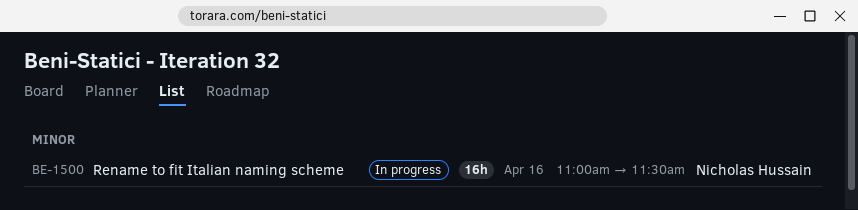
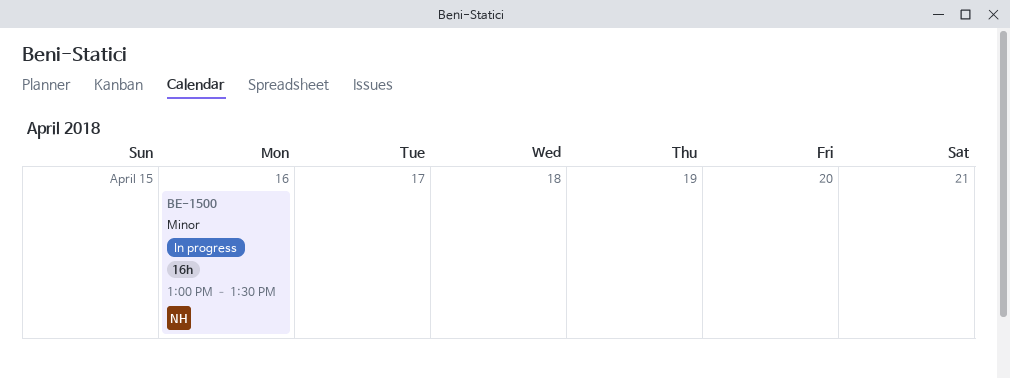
BE-1500, begins: 11:00 -> 13:00
BE-1500, ends: 11:30 -> 13:30

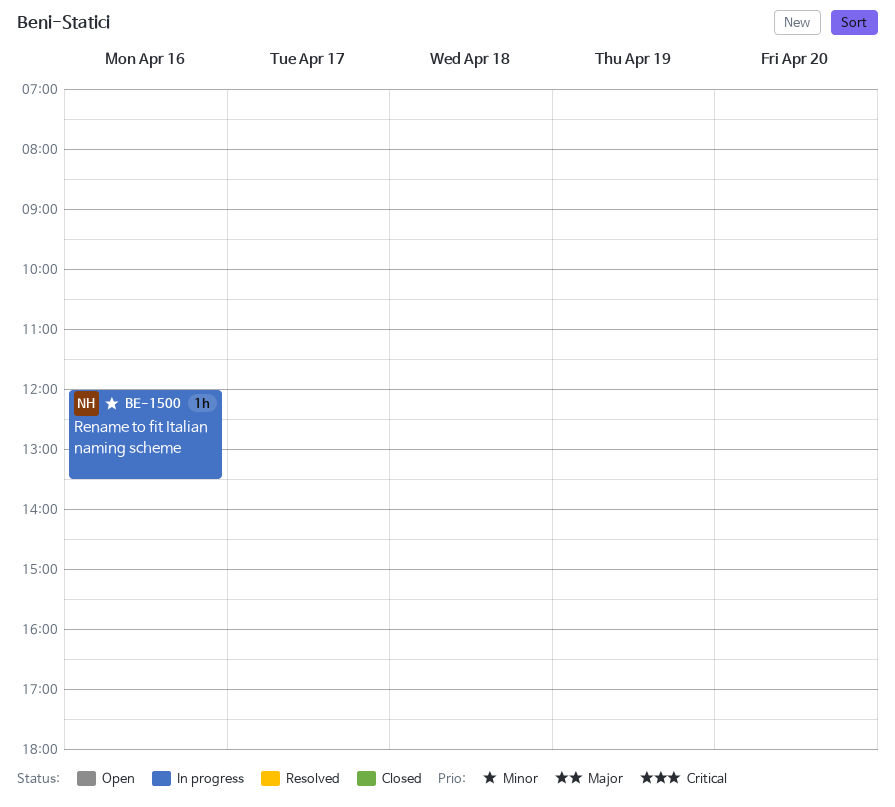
BE-1500, estimate: 16h -> 1h
BE-1500, begins: 13:00 -> 12:00

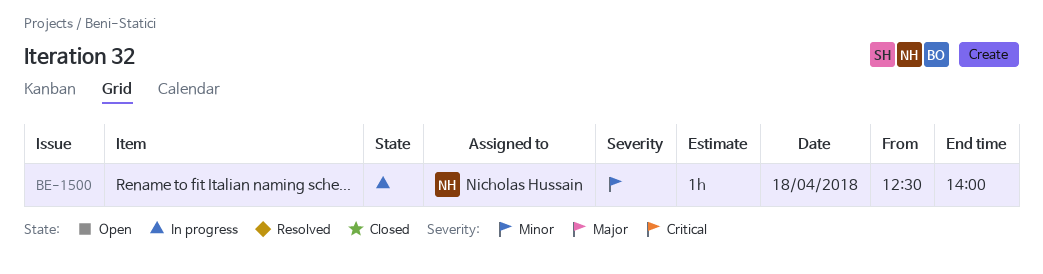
BE-1500, day: Apr 16 -> Apr 18
BE-1500, begins: 12:00 -> 12:30
BE-1500, ends: 13:30 -> 14:00

